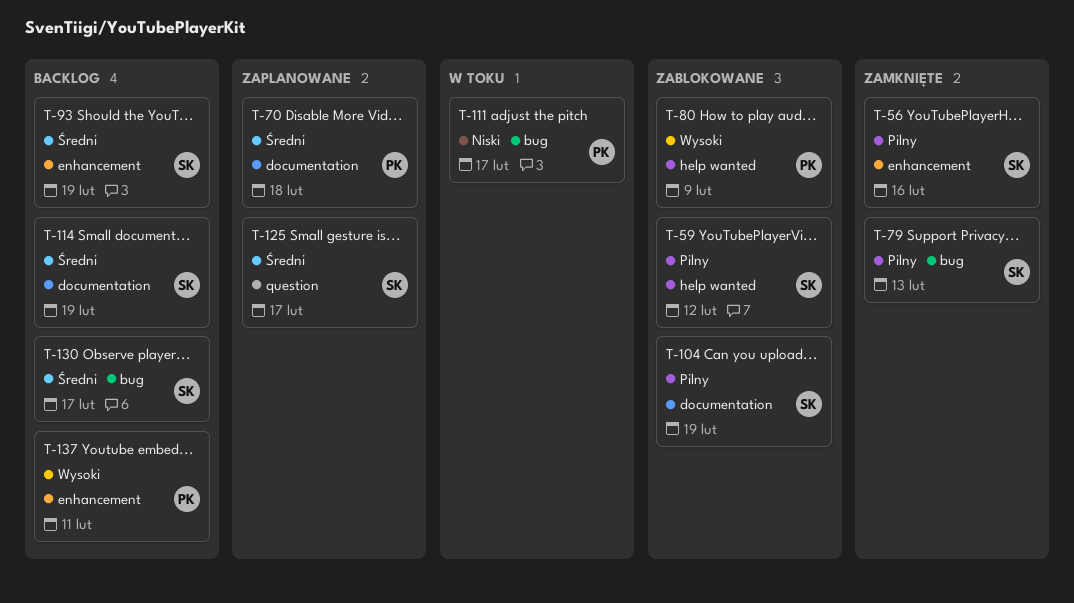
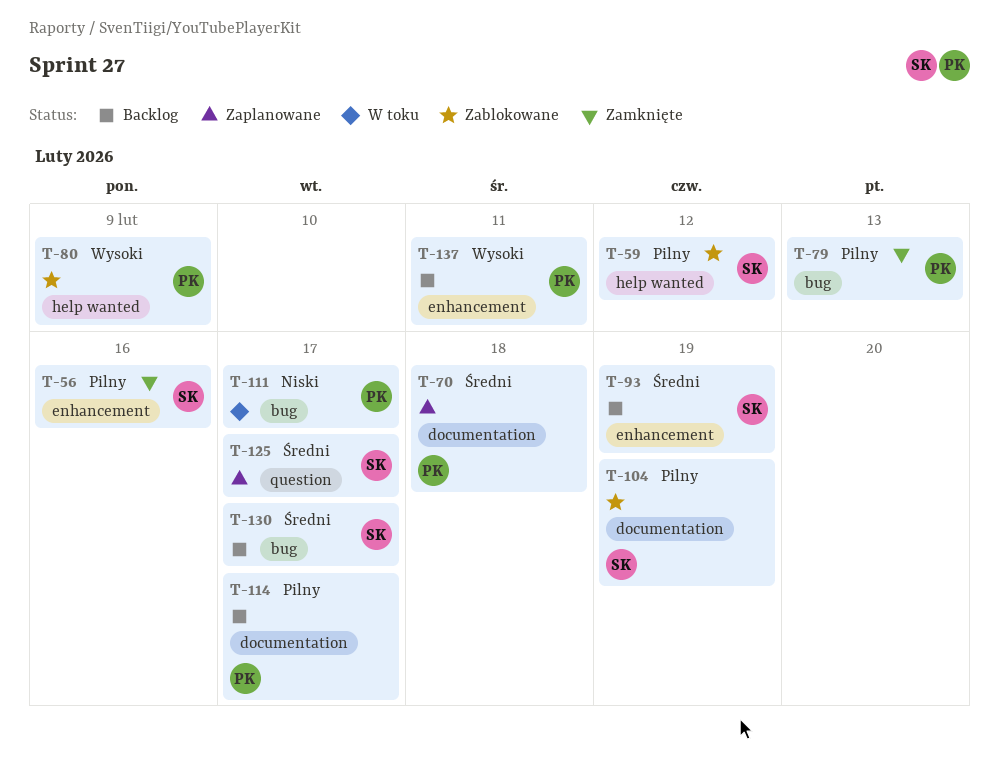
T-79, owner: SK -> PK
T-114, owner: SK -> PK
T-114, priority: Średni -> Pilny
T-114, due: Feb 19 -> Feb 17

